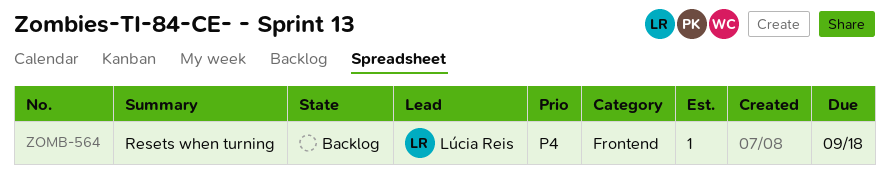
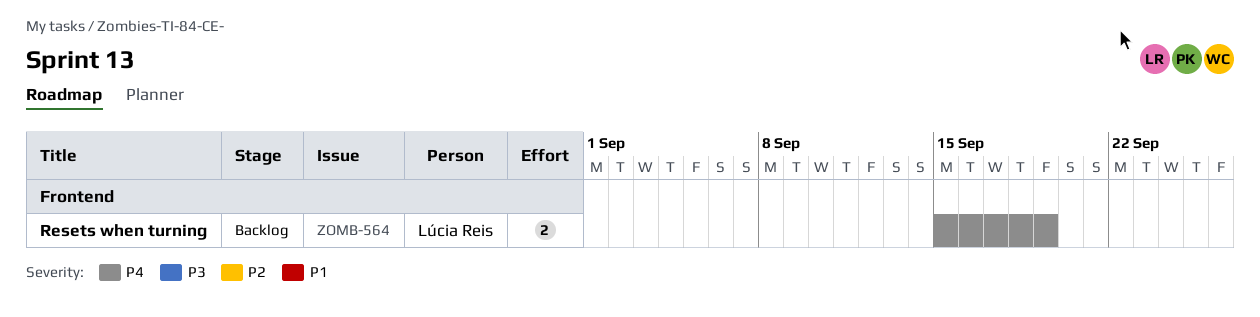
ZOMB-564, estimate: 1 -> 2
ZOMB-564, due: Sep 18 -> Sep 19

